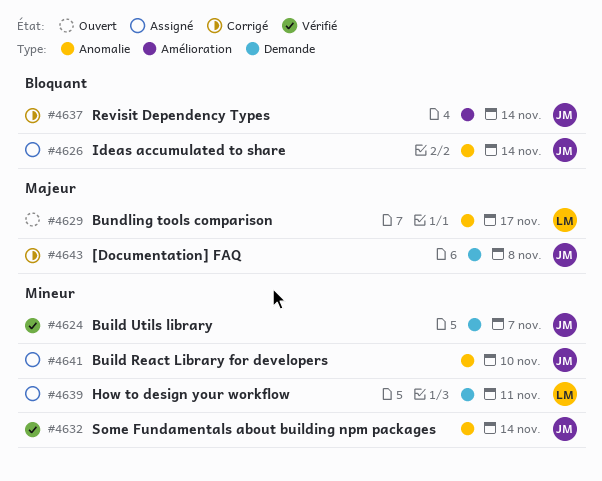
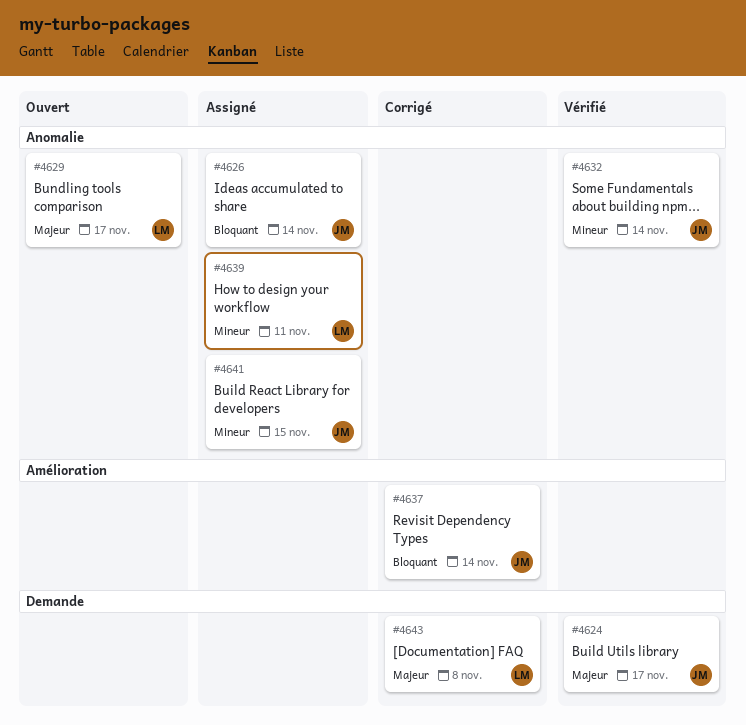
#4624, priority: Mineur -> Majeur
#4624, due: Nov 7 -> Nov 17
#4639, label: Demande -> Anomalie
#4641, due: Nov 10 -> Nov 15
#4643, owner: JM -> LM

